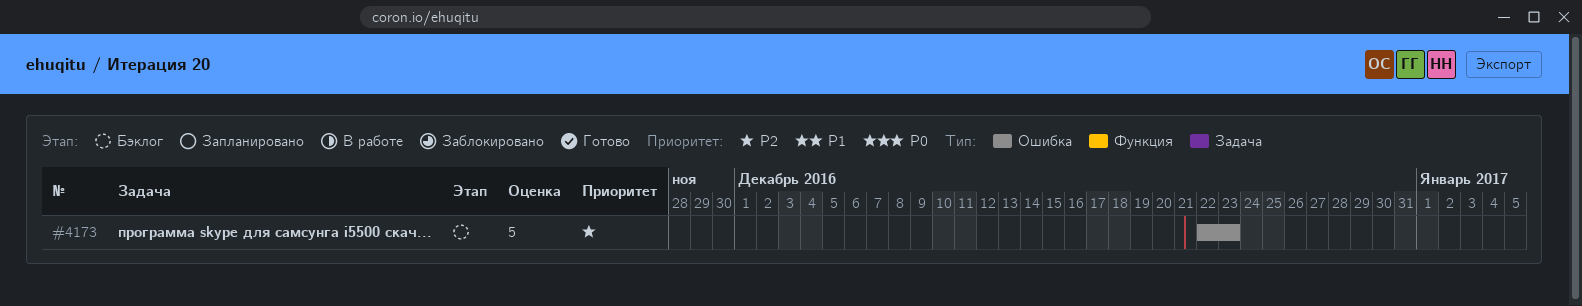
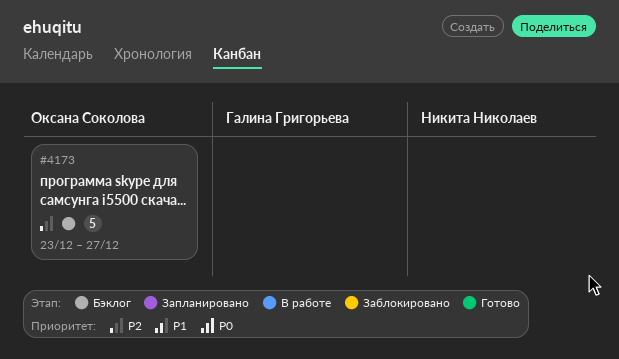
#4173, start: Dec 22 -> Dec 23
#4173, due: Dec 23 -> Dec 27

